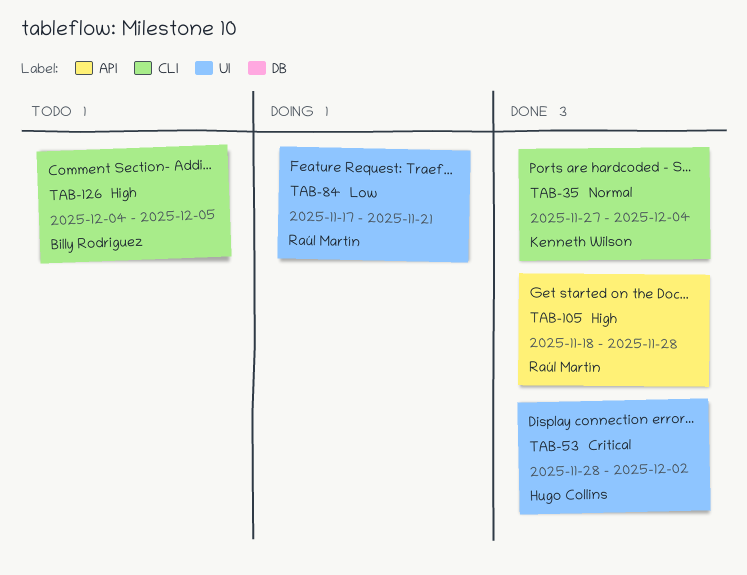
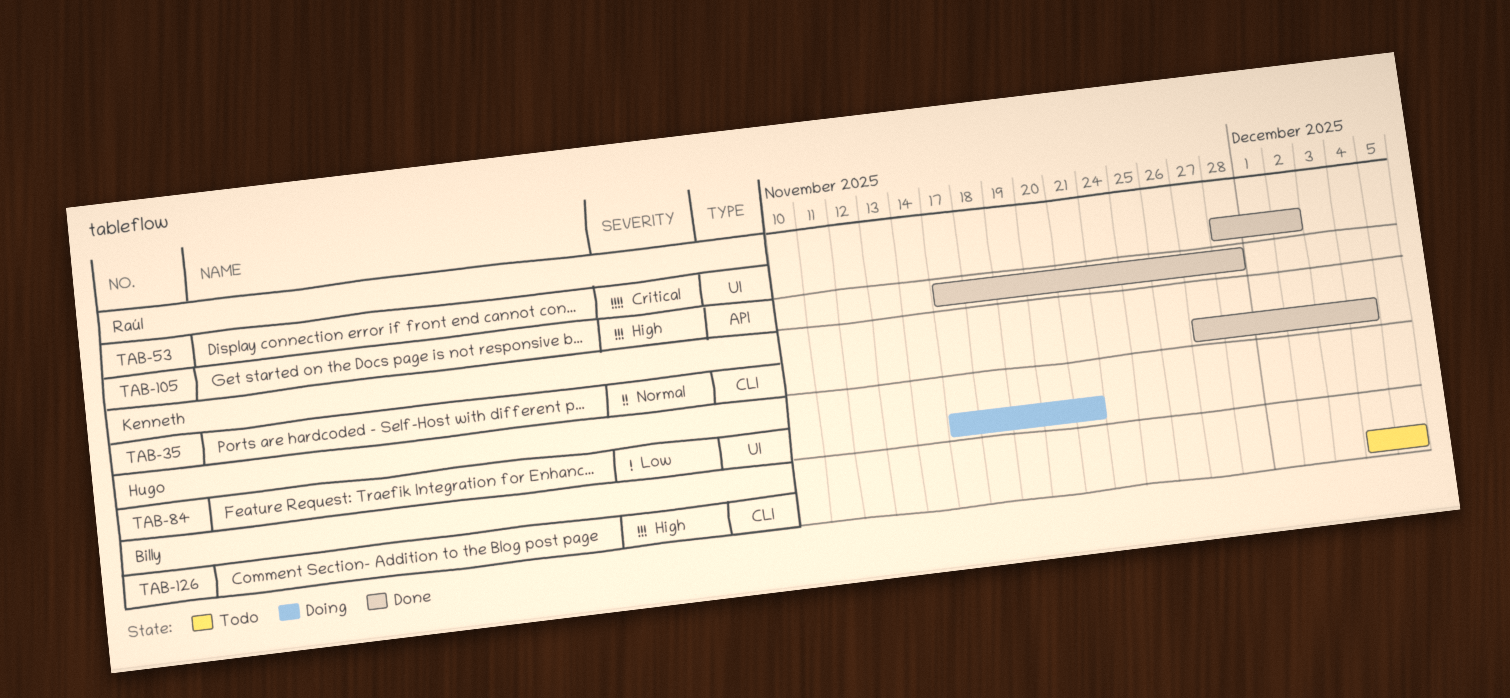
TAB-53, owner: Hugo Collins -> Raúl Martín
TAB-84, owner: Raúl Martín -> Hugo Collins
TAB-105, start: Nov 18 -> Nov 17

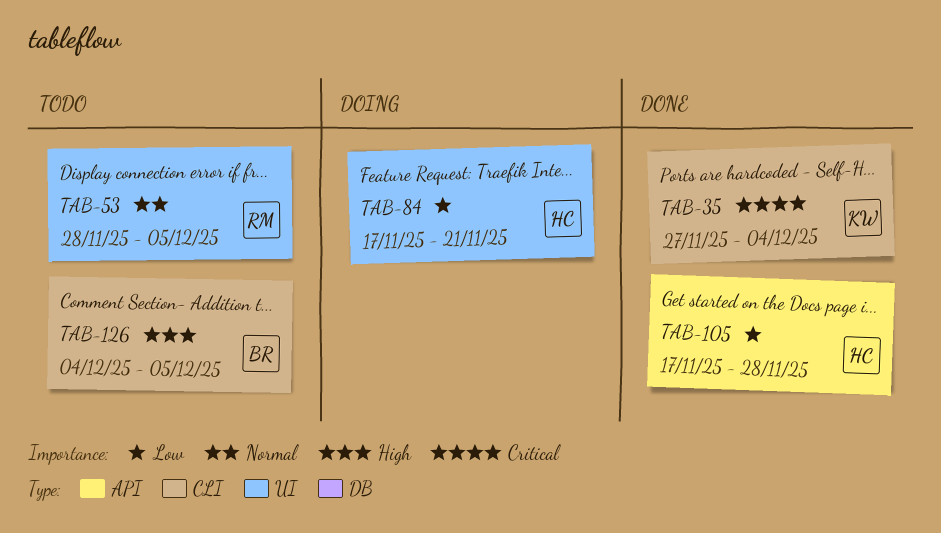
TAB-35, priority: Normal -> Critical
TAB-53, status: Done -> Todo
TAB-53, priority: Critical -> Normal
TAB-53, due: Dec 2 -> Dec 5
TAB-105, owner: Raúl -> Hugo
TAB-105, priority: High -> Low

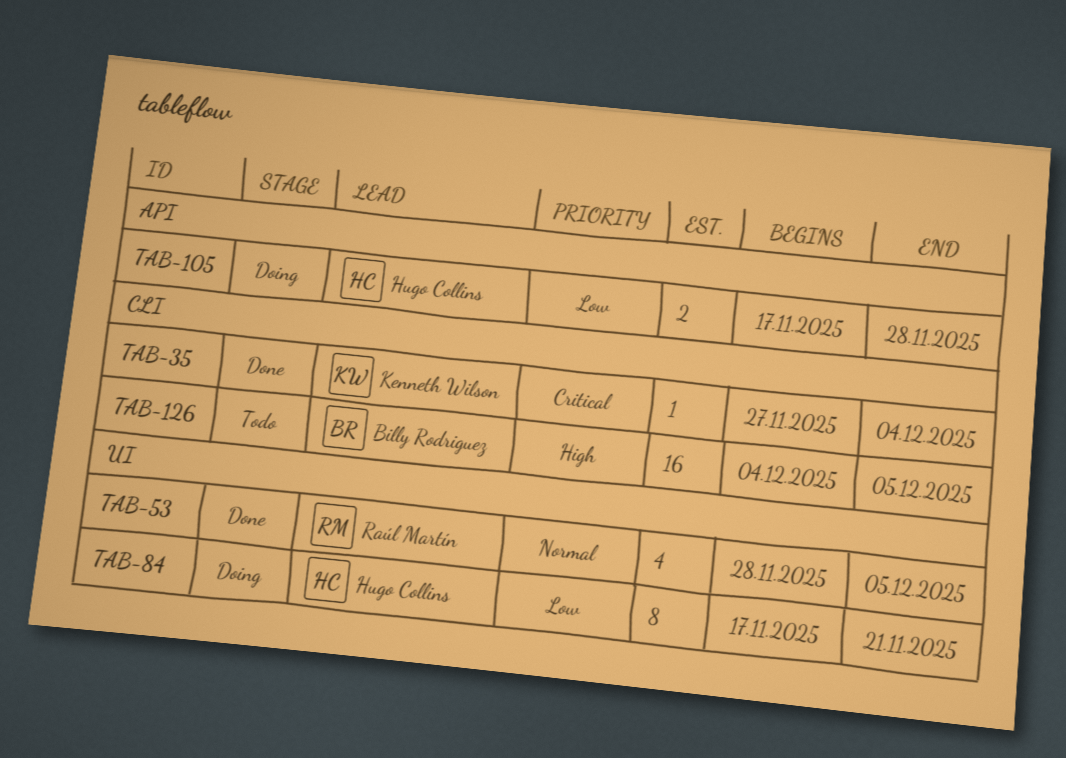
TAB-53, status: Todo -> Done
TAB-105, status: Done -> Doing

